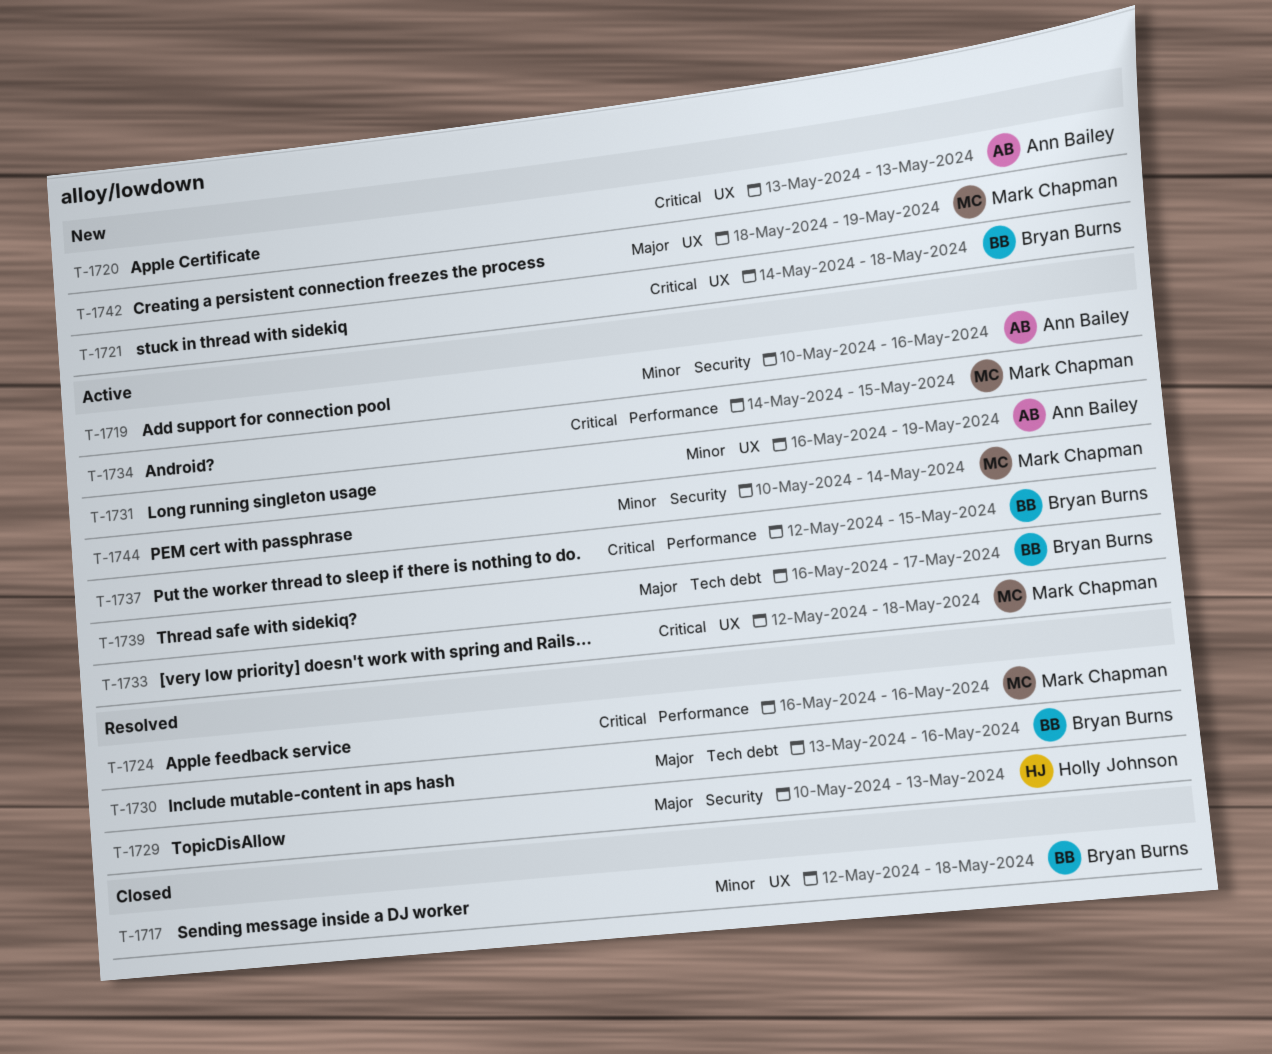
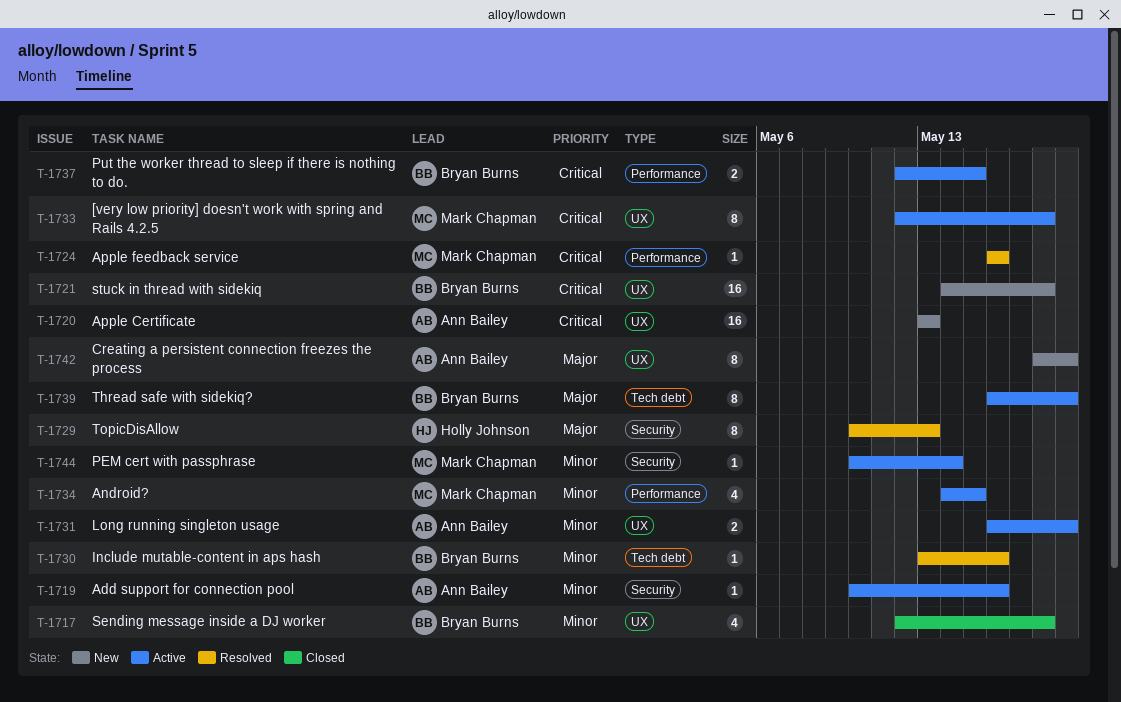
T-1730, priority: Major -> Minor
T-1734, priority: Critical -> Minor
T-1739, due: May 17 -> May 19
T-1742, owner: Mark Chapman -> Ann Bailey

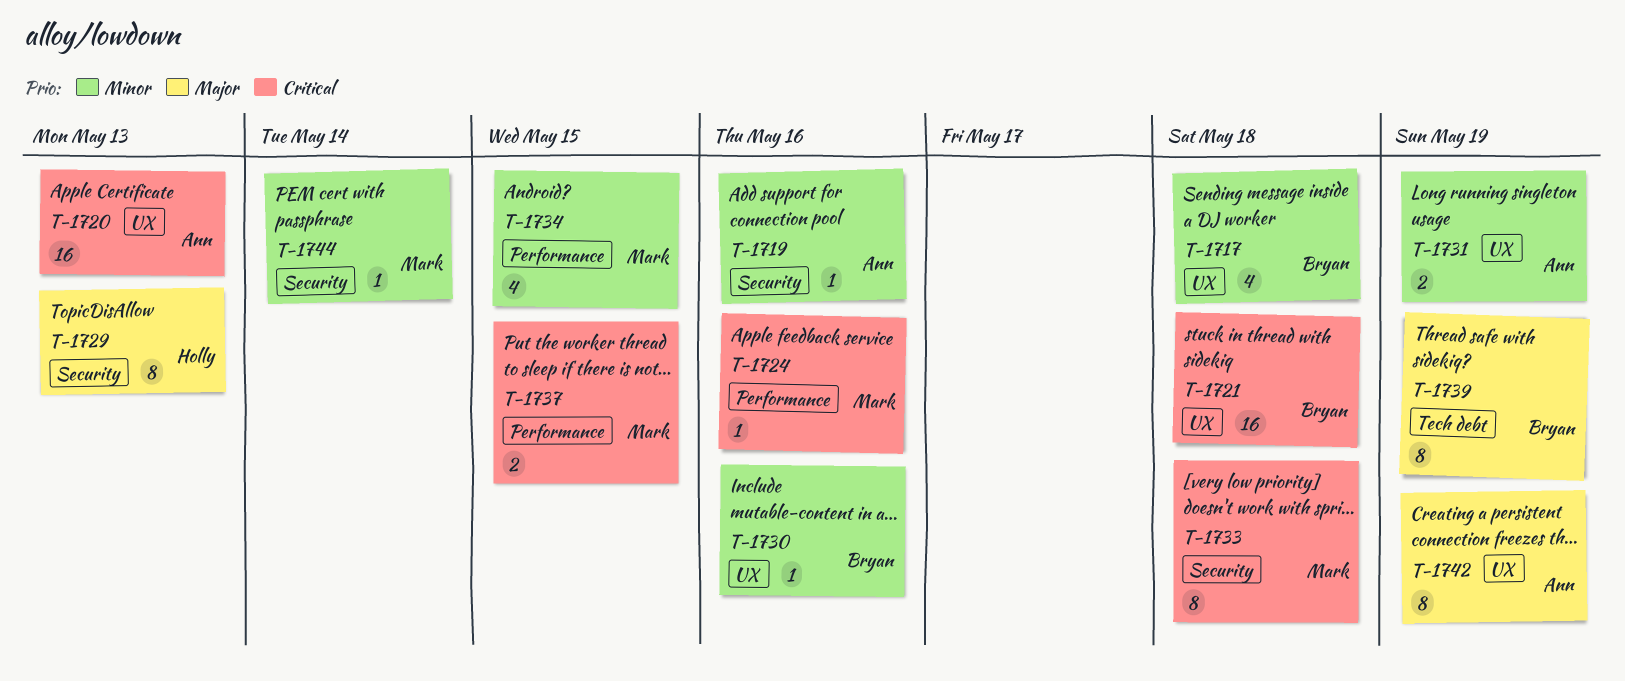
T-1730, label: Tech debt -> UX
T-1733, label: UX -> Security
T-1737, owner: Bryan Burns -> Mark Chapman

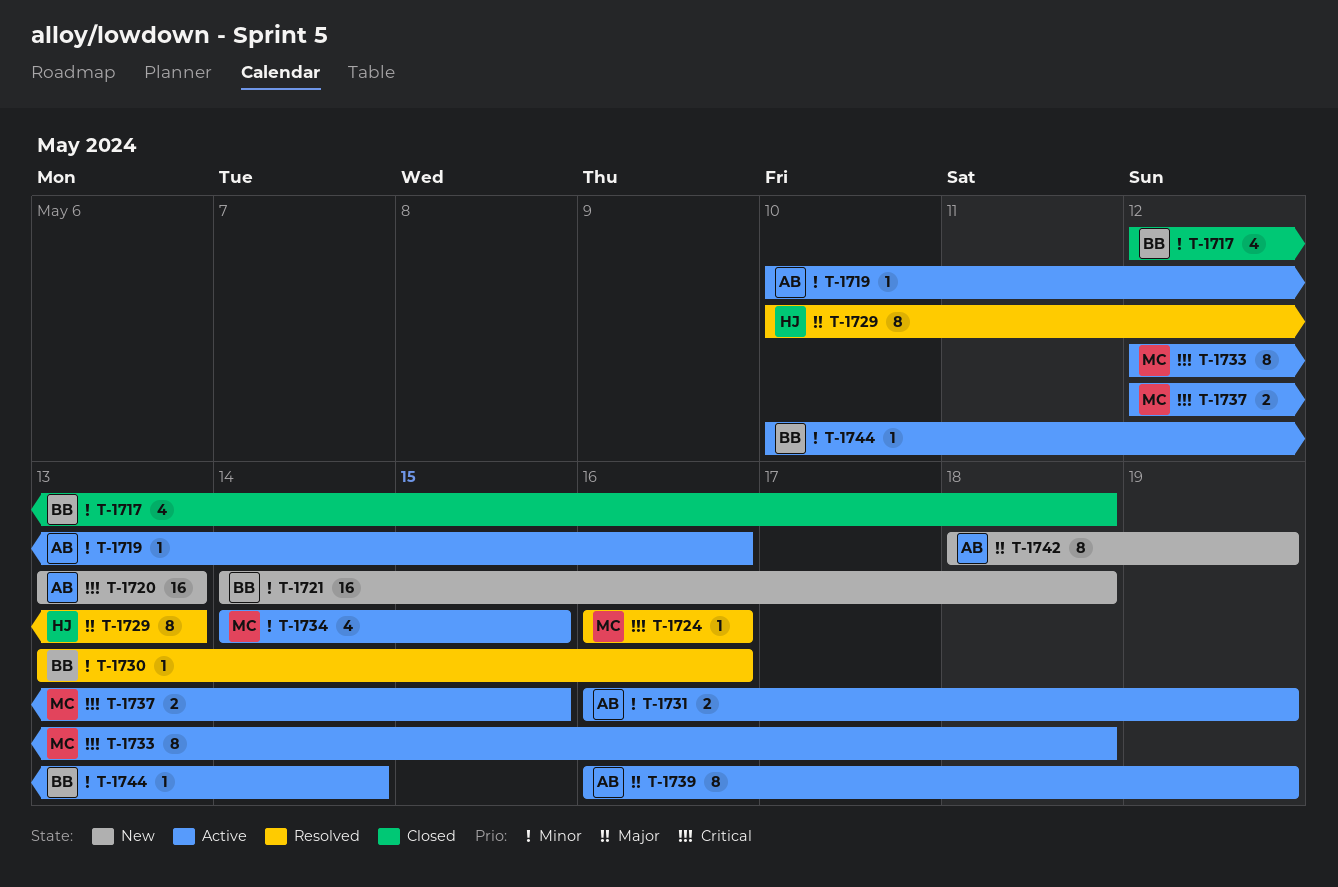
T-1721, priority: Critical -> Minor
T-1739, owner: Bryan -> Ann
T-1744, owner: Mark -> Bryan

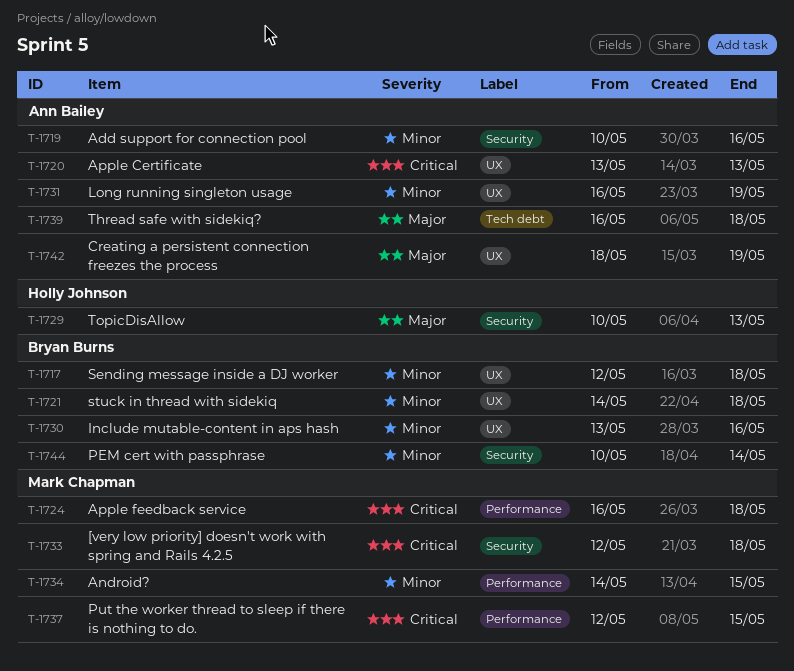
T-1724, due: May 16 -> May 18
T-1739, due: May 19 -> May 18

